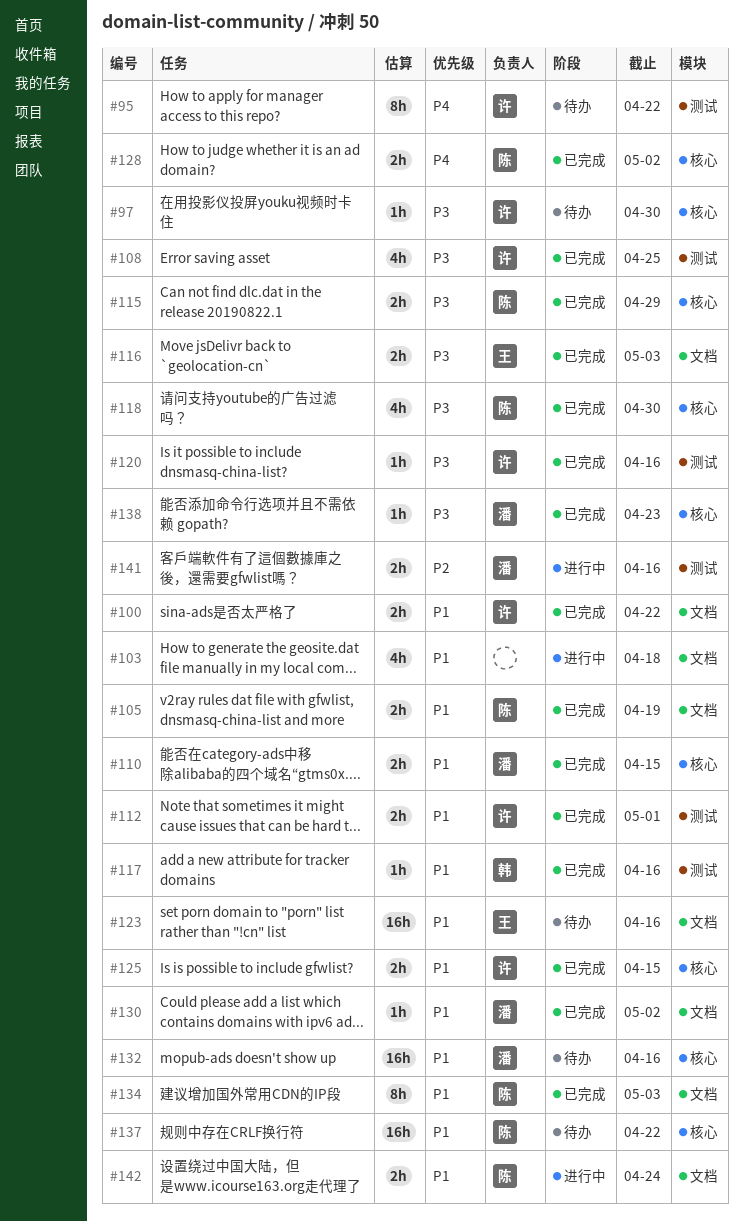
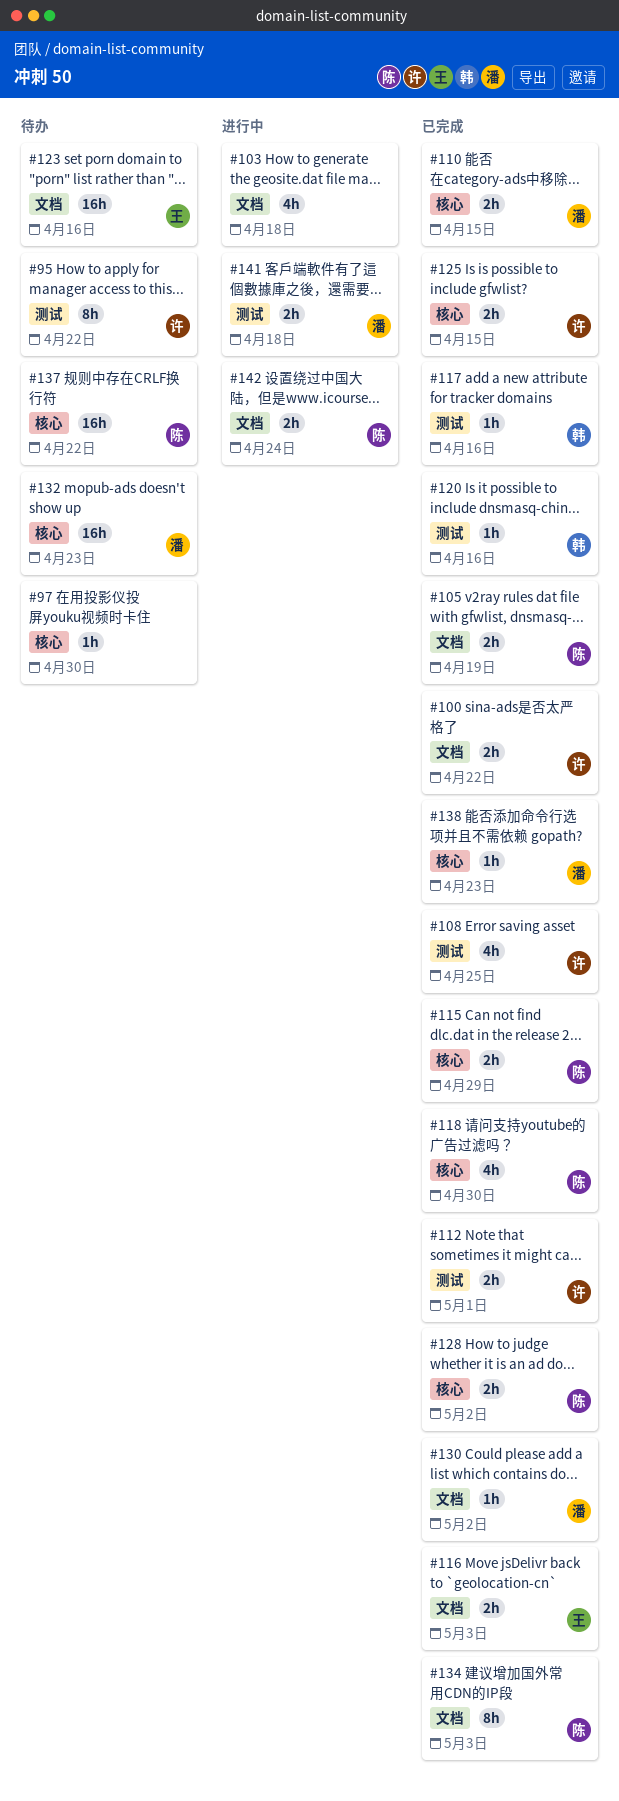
#97, owner: 许 -> none
#120, owner: 许 -> 韩
#132, due: Apr 16 -> Apr 23
#141, due: Apr 16 -> Apr 18

